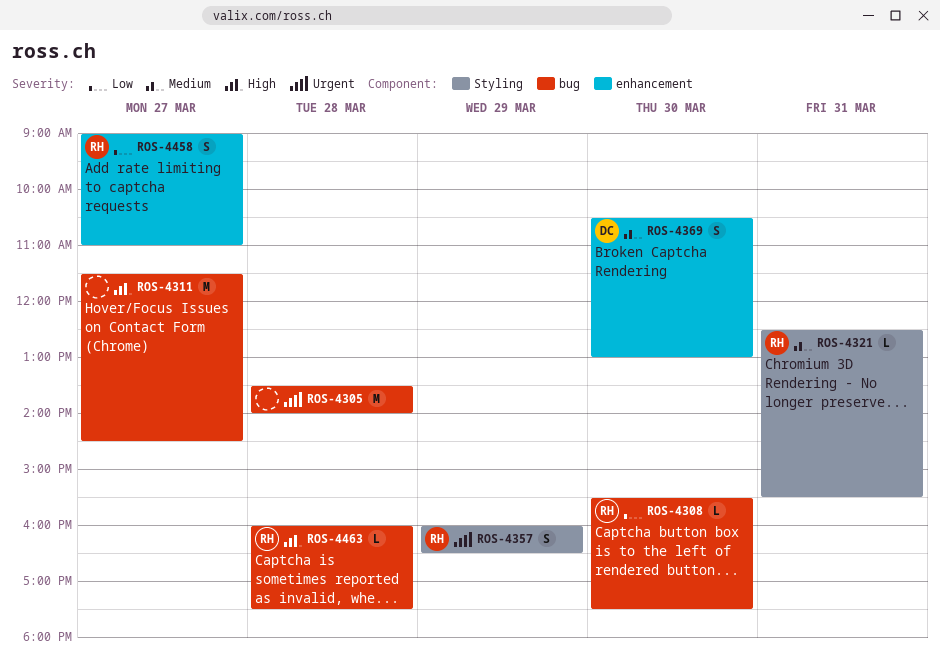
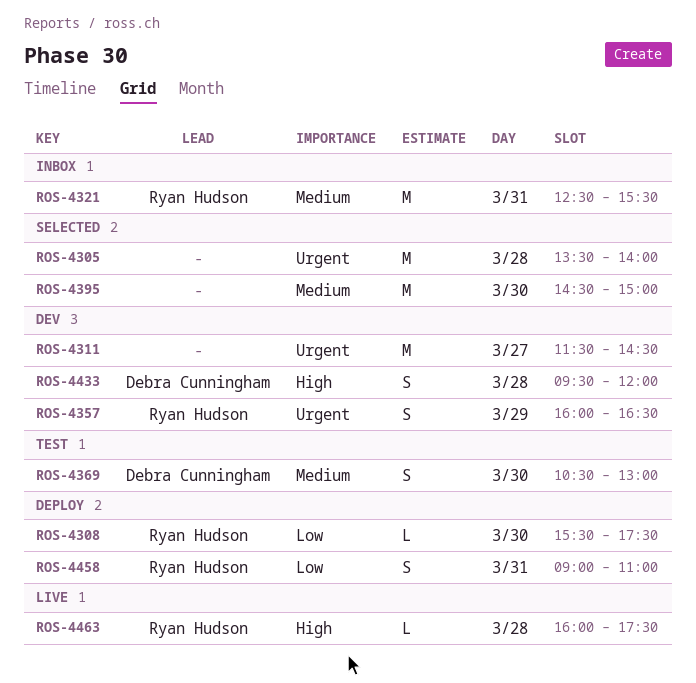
ROS-4311, priority: High -> Urgent
ROS-4321, estimate: L -> M
ROS-4395: none -> present
ROS-4433: none -> present
ROS-4458, day: Mar 27 -> Mar 31

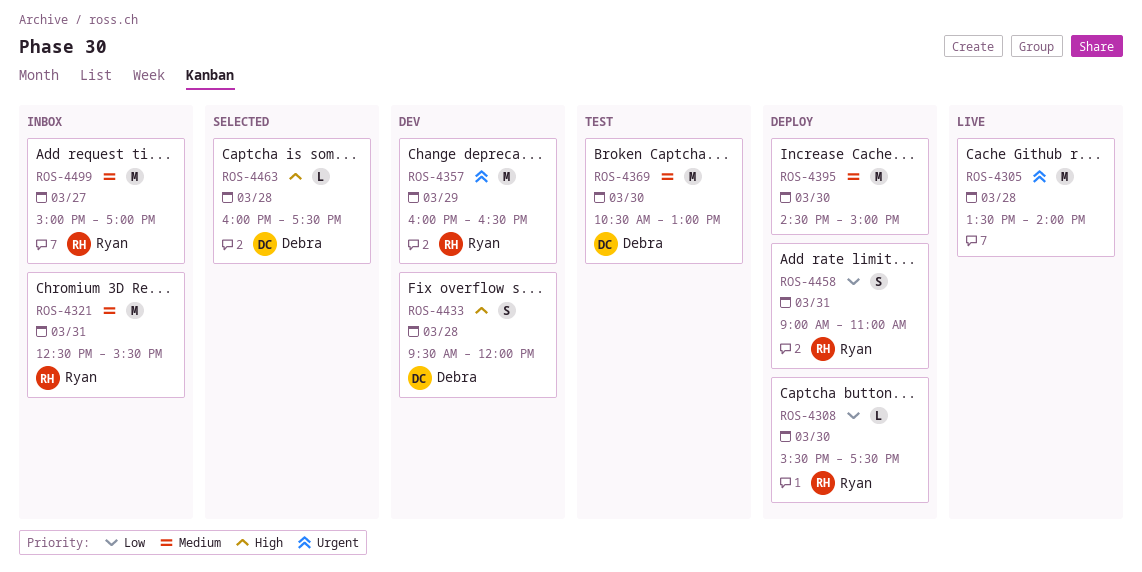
ROS-4305, status: Selected -> Live
ROS-4311: present -> none
ROS-4357, estimate: S -> M
ROS-4369, estimate: S -> M
ROS-4395, status: Selected -> Deploy
ROS-4463, status: Live -> Selected
ROS-4463, owner: Ryan Hudson -> Debra Cunningham
ROS-4499: none -> present

